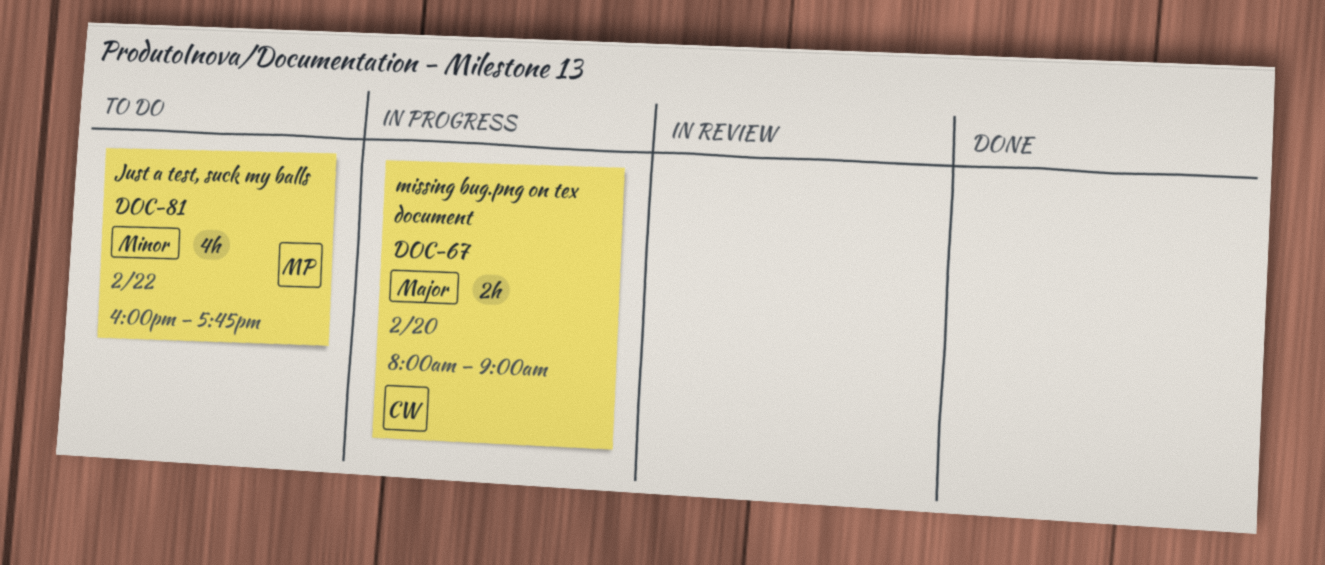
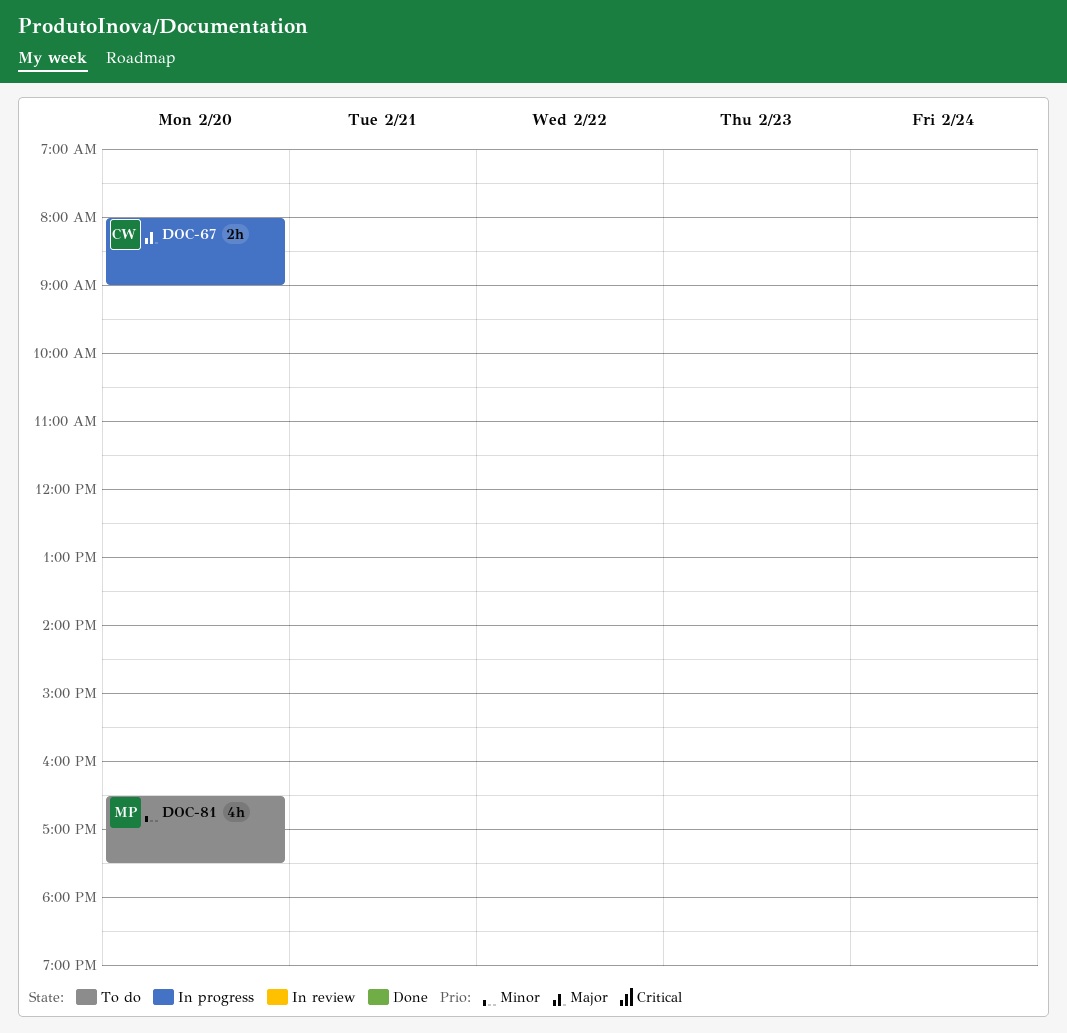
DOC-81, day: Feb 22 -> Feb 20
DOC-81, begins: 16:00 -> 16:30
DOC-81, ends: 17:45 -> 17:30

